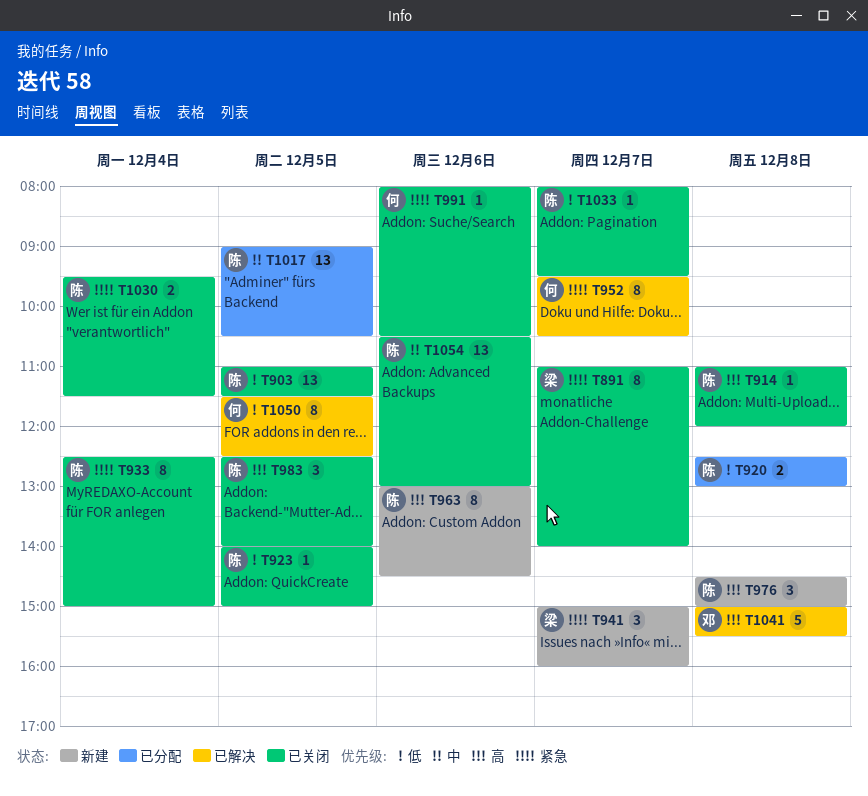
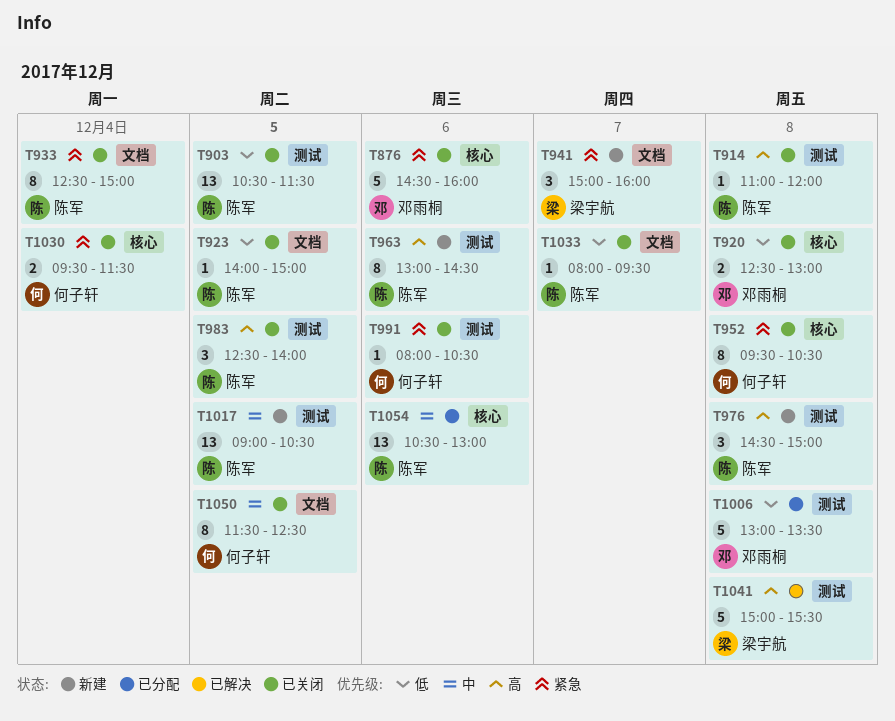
T876: none -> present
T891: present -> none
T903, begins: 11:00 -> 10:30
T920, status: 已分配 -> 已关闭
T920, owner: 陈军 -> 邓雨桐
T952, status: 已解决 -> 已关闭
T952, day: Dec 7 -> Dec 8
T1006: none -> present
T1017, status: 已分配 -> 新建
T1030, owner: 陈军 -> 何子轩
T1041, owner: 邓雨桐 -> 梁宇航
T1050, status: 已解决 -> 已关闭
T1050, priority: 低 -> 中
T1054, status: 已关闭 -> 已分配

